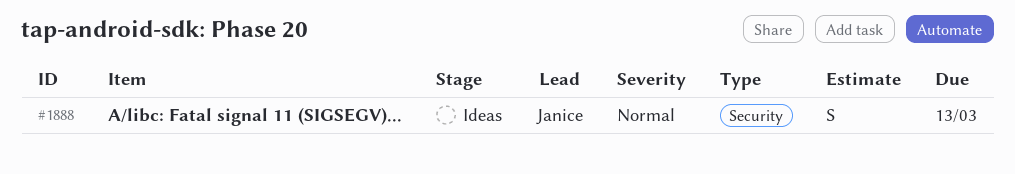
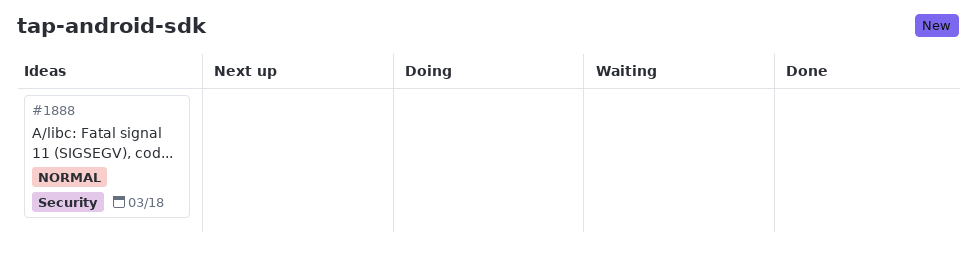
#1888, due: Mar 13 -> Mar 18

